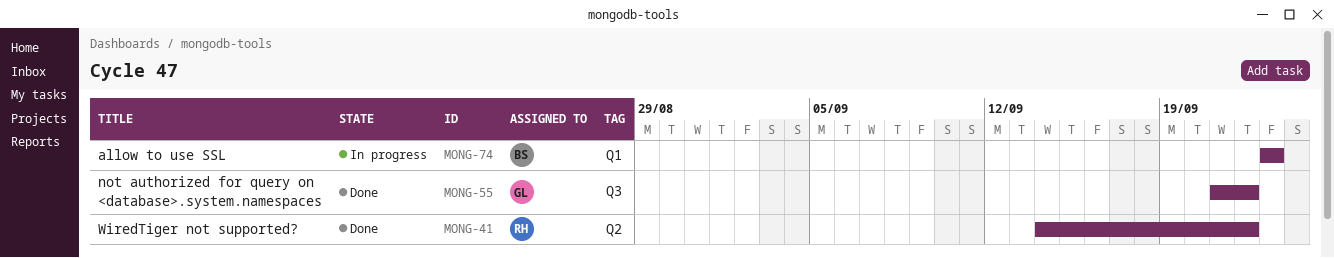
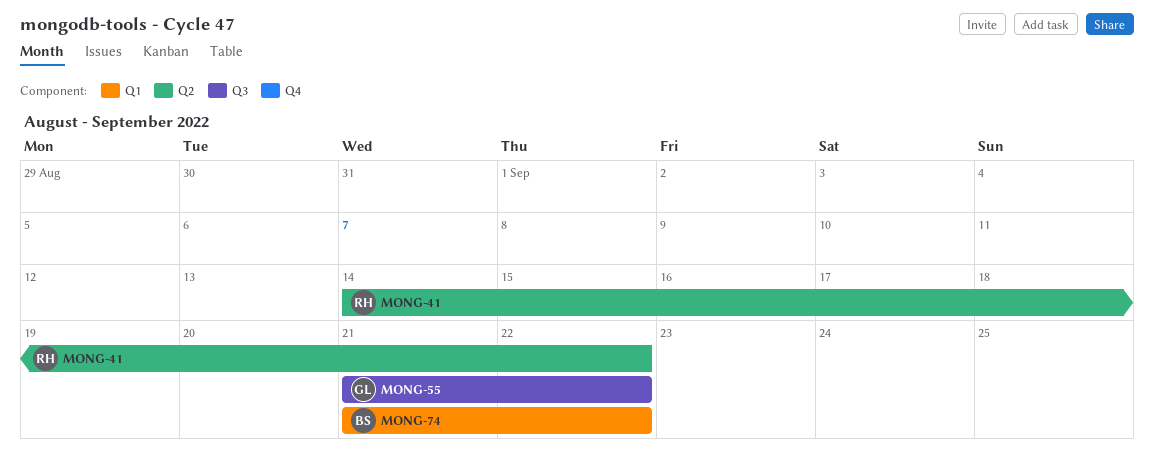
MONG-74, start: Sep 23 -> Sep 21
MONG-74, due: Sep 23 -> Sep 22

